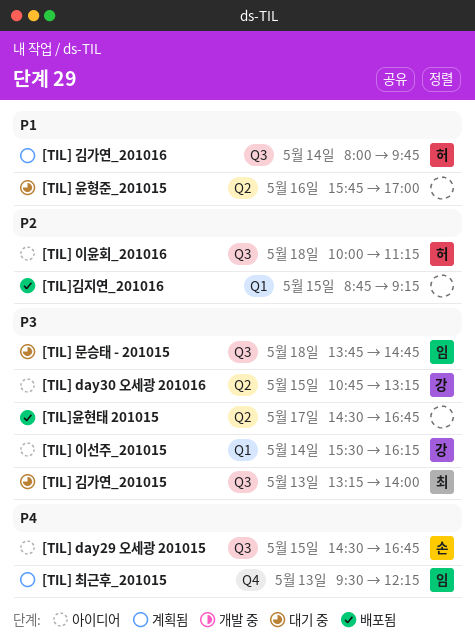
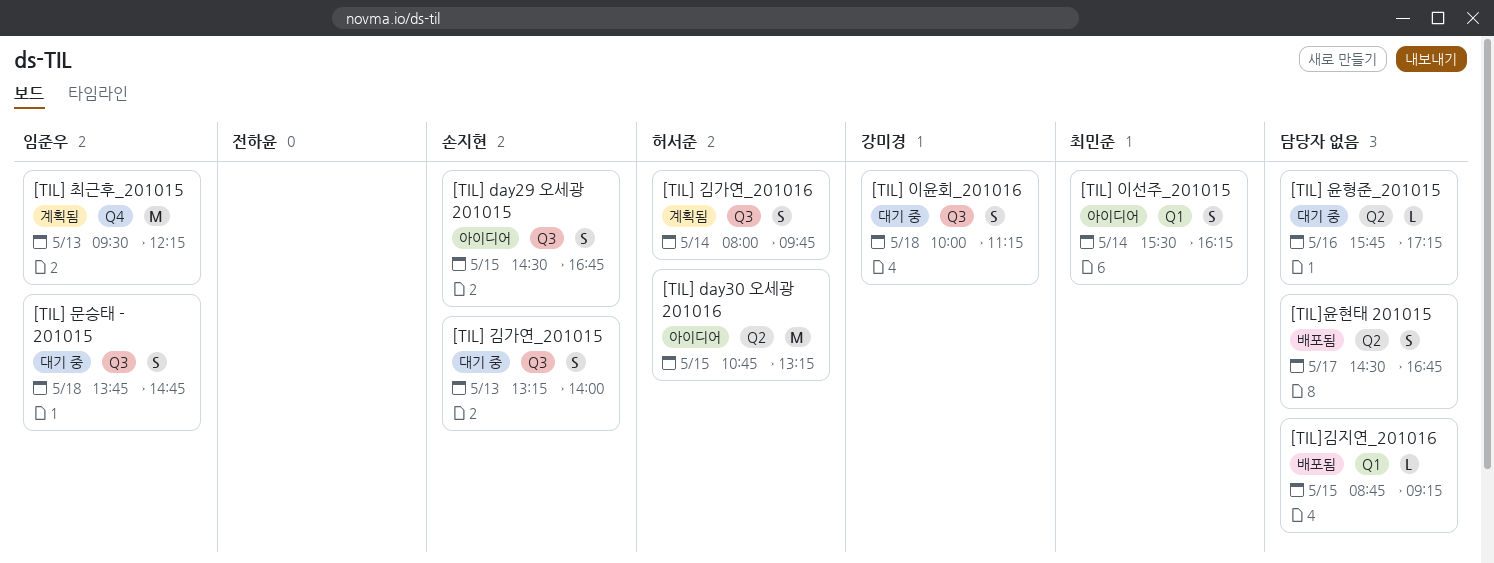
[TIL] day30 오세광 201016, owner: 강미경 -> 허서준
[TIL] 김가연_201015, owner: 최민준 -> 손지현
[TIL] 윤형준_201015, ends: 17:00 -> 17:15
[TIL] 이선주_201015, owner: 강미경 -> 최민준
[TIL] 이윤회_201016, status: 아이디어 -> 대기 중
[TIL] 이윤회_201016, owner: 허서준 -> 강미경

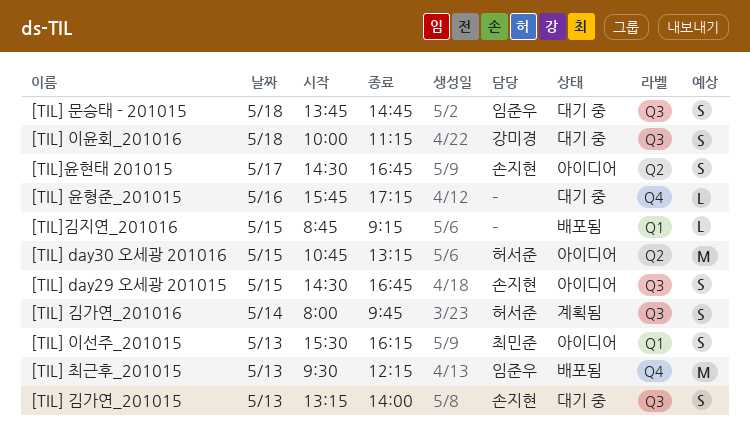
[TIL] 윤형준_201015, label: Q2 -> Q4
[TIL] 이선주_201015, day: May 14 -> May 13
[TIL] 최근후_201015, status: 계획됨 -> 배포됨
[TIL]윤현태 201015, status: 배포됨 -> 아이디어
[TIL]윤현태 201015, owner: none -> 손지현

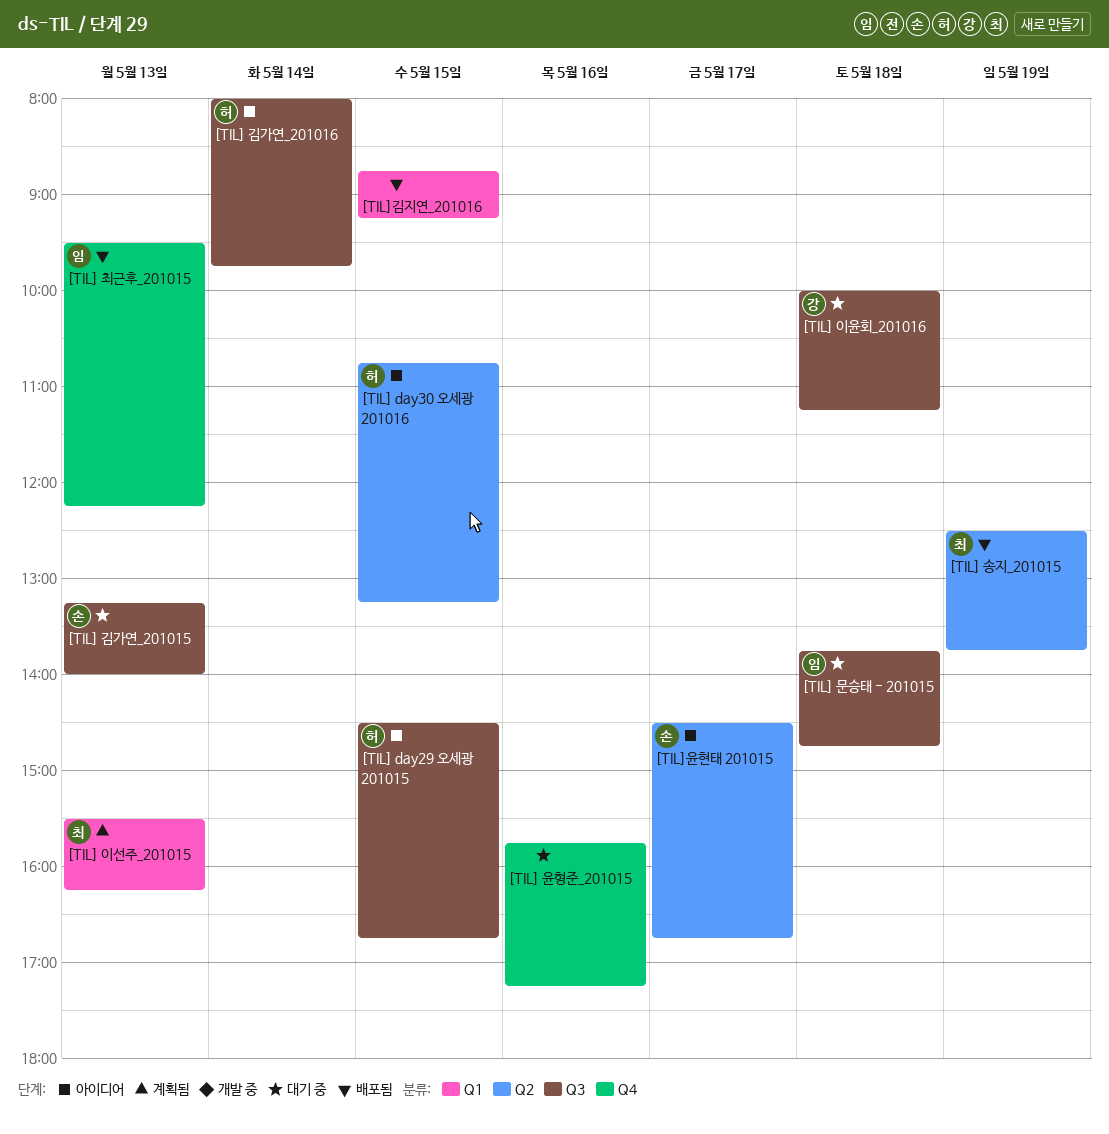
[TIL] day29 오세광 201015, owner: 손지현 -> 허서준
[TIL] 김가연_201016, status: 계획됨 -> 아이디어
[TIL] 송지_201015: none -> present
[TIL] 이선주_201015, status: 아이디어 -> 계획됨

